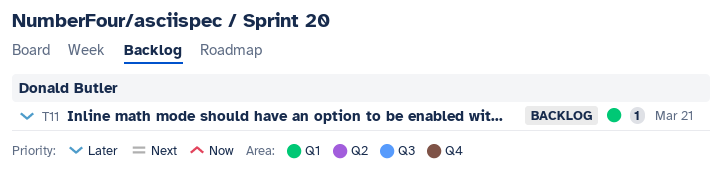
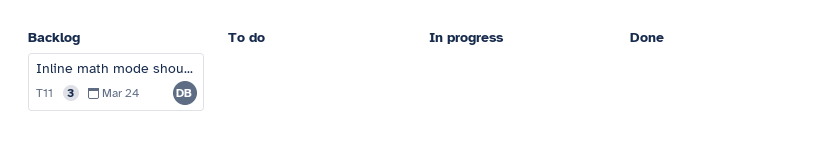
T11, estimate: 1 -> 3
T11, due: Mar 21 -> Mar 24

